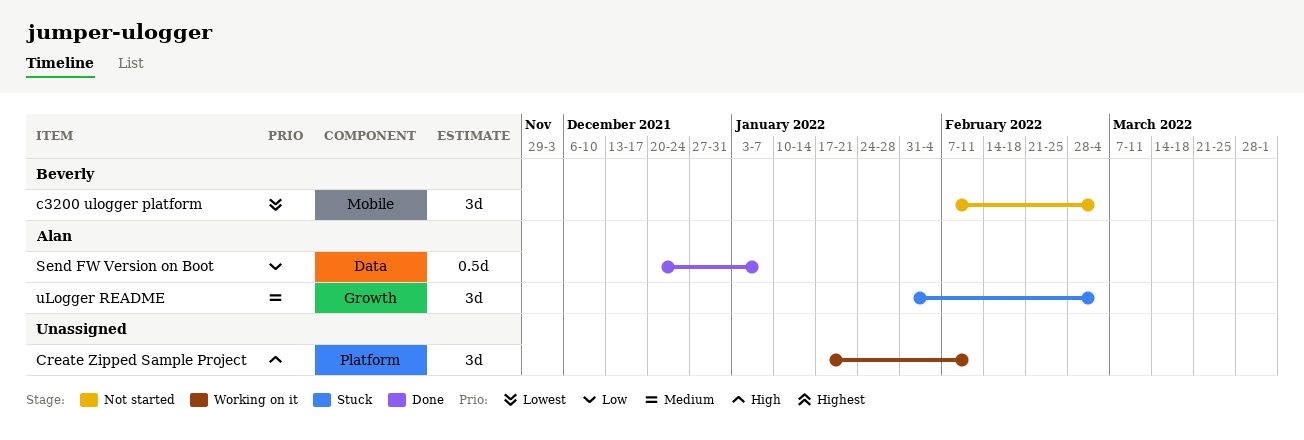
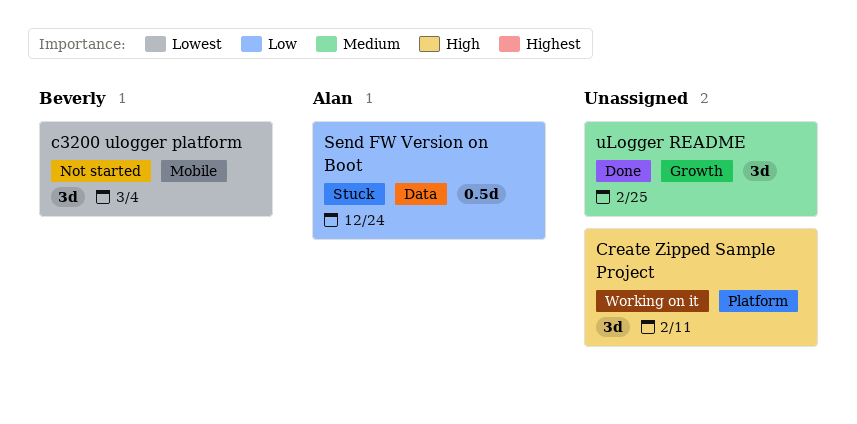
Send FW Version on Boot, status: Done -> Stuck
Send FW Version on Boot, due: Jan 7 -> Dec 24
uLogger README, status: Stuck -> Done
uLogger README, owner: Alan -> none
uLogger README, due: Mar 4 -> Feb 25

